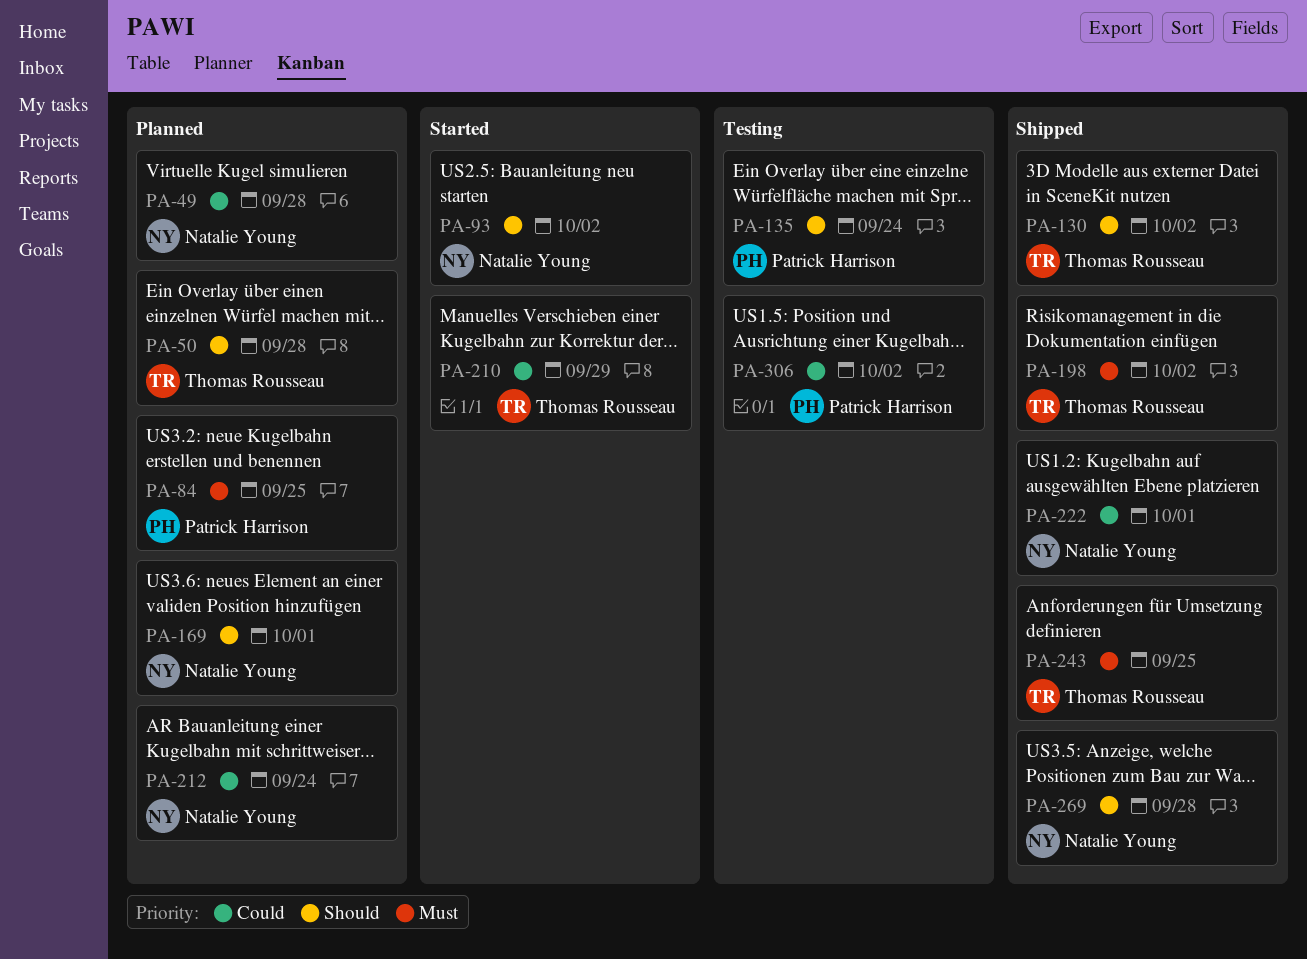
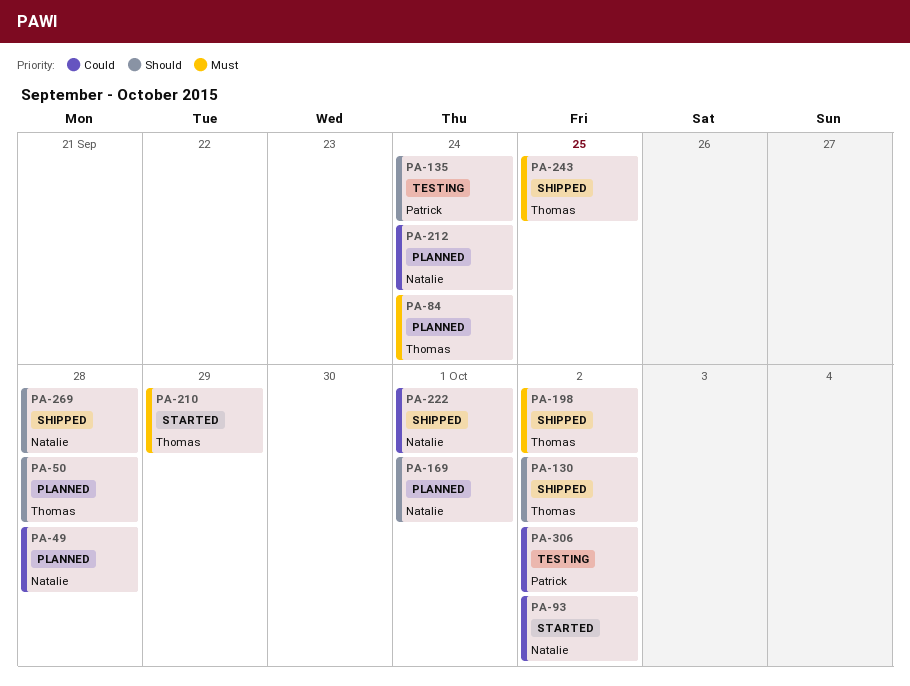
PA-84, owner: Patrick Harrison -> Thomas Rousseau
PA-84, due: Sep 25 -> Sep 24
PA-93, priority: Should -> Could
PA-210, priority: Could -> Must

